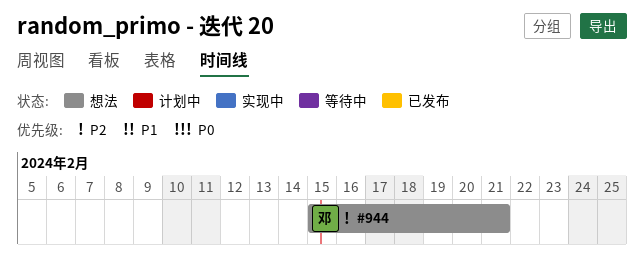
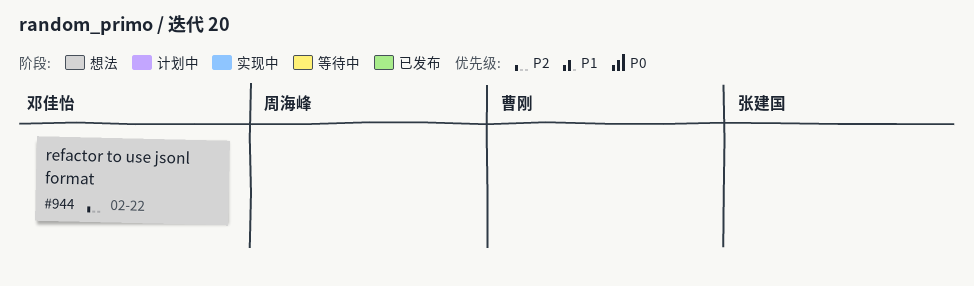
#944, due: Feb 21 -> Feb 22

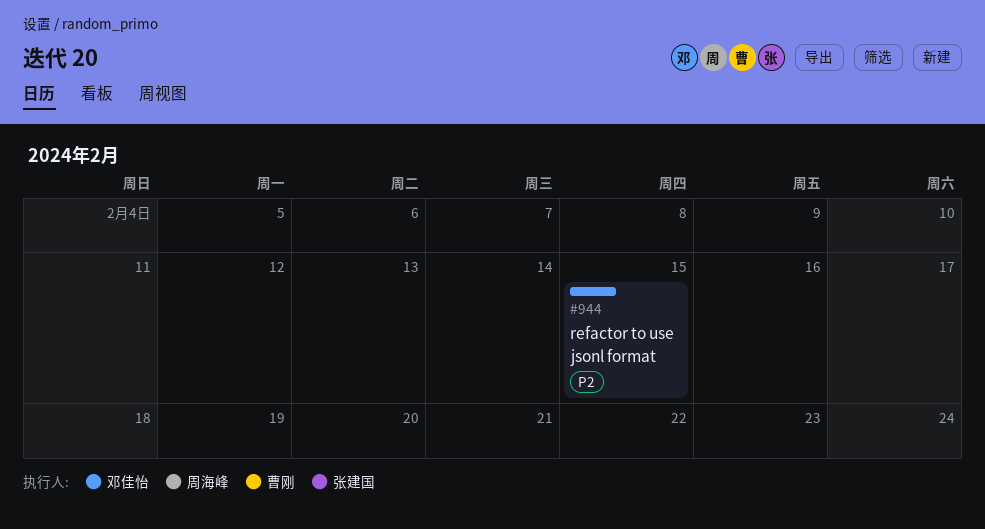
#944, due: Feb 22 -> Feb 15

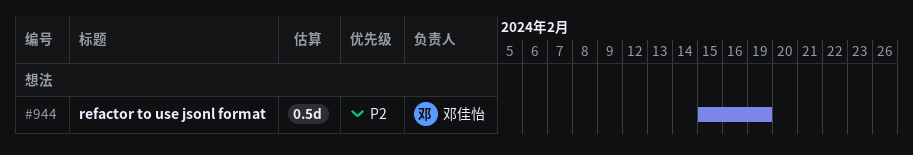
#944, due: Feb 15 -> Feb 19

